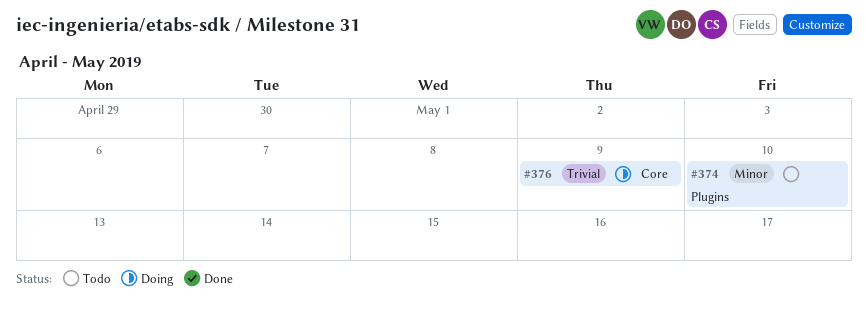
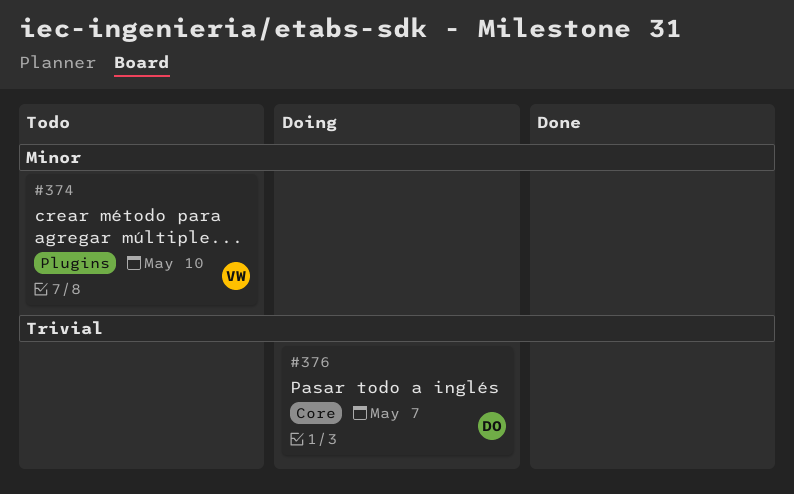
#376, due: May 9 -> May 7

